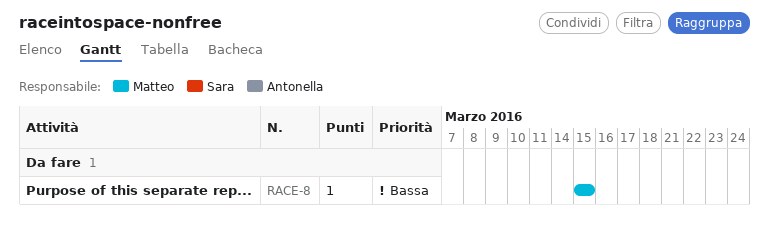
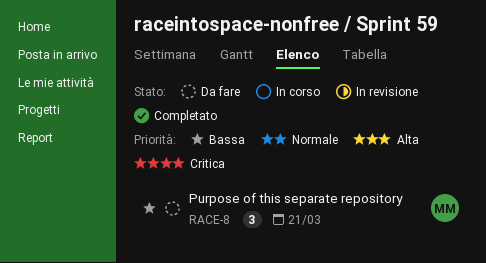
RACE-8, estimate: 1 -> 3
RACE-8, due: Mar 15 -> Mar 21

